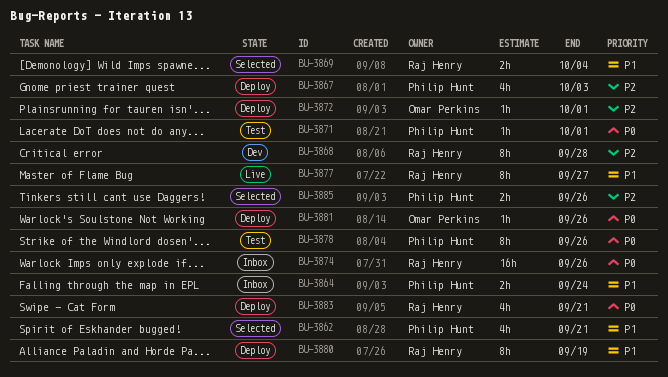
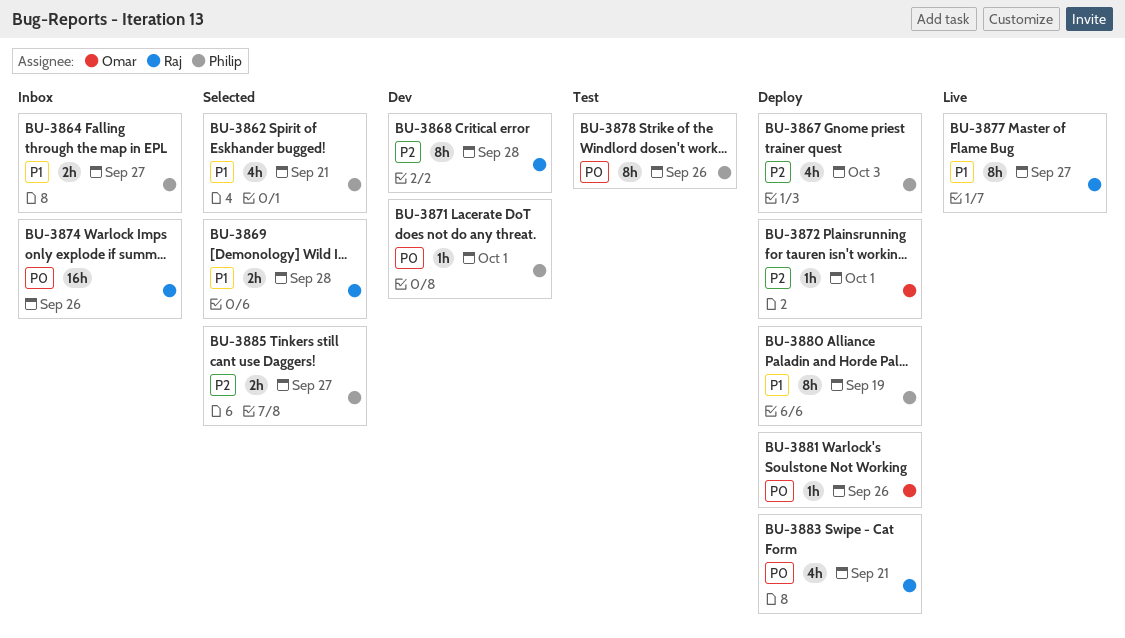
BU-3864, due: Sep 24 -> Sep 27
BU-3869, due: Oct 4 -> Sep 28
BU-3871, status: Test -> Dev
BU-3880, owner: Raj Henry -> Philip Hunt
BU-3885, due: Sep 26 -> Sep 27

